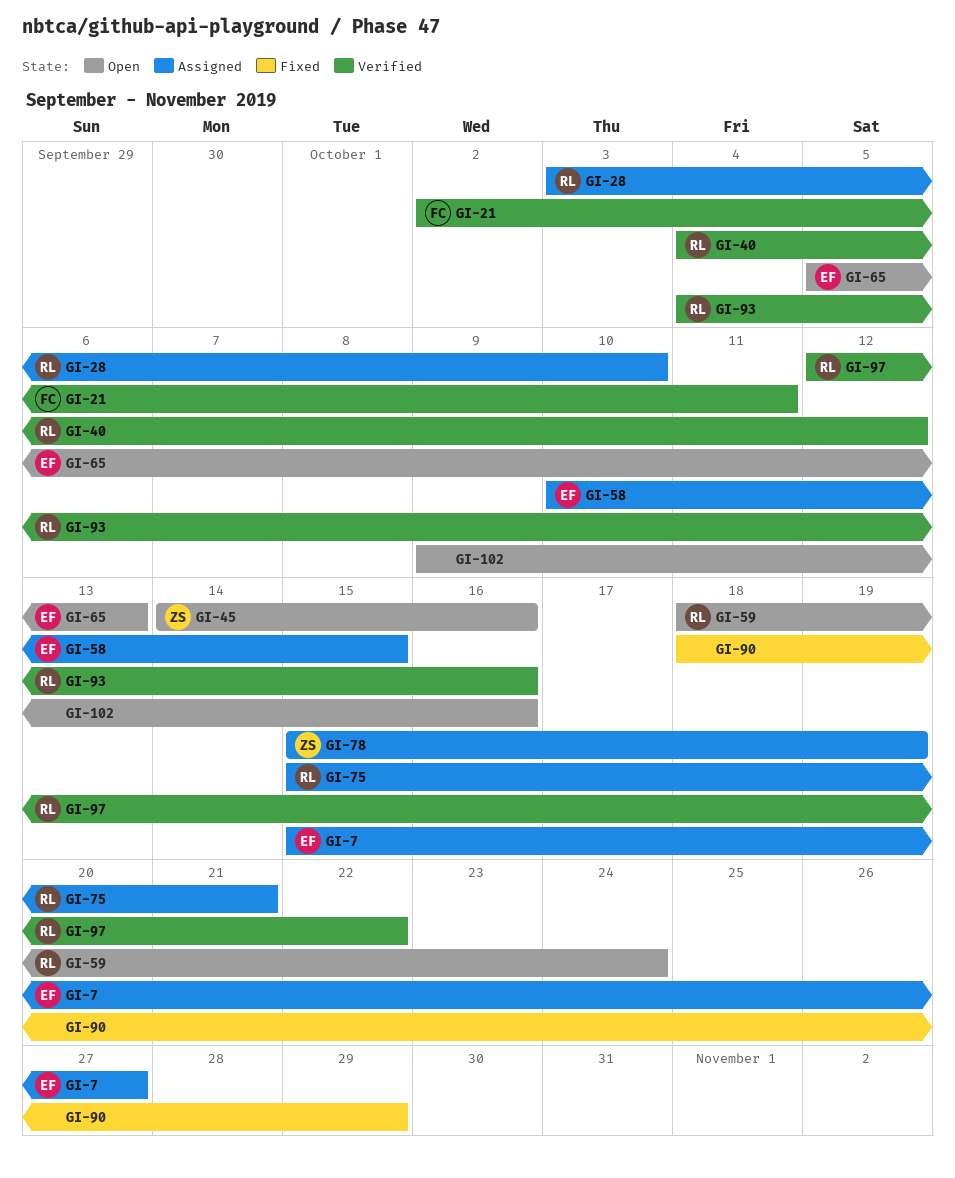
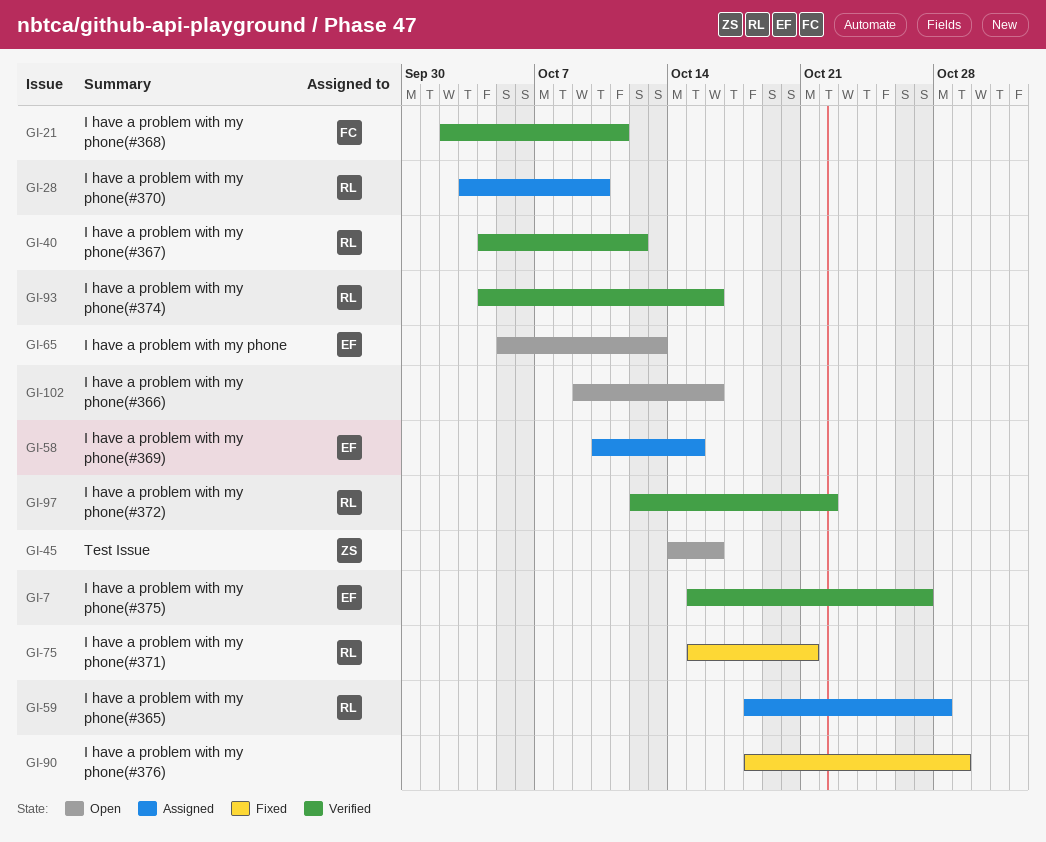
GI-7, status: Assigned -> Verified
GI-59, status: Open -> Assigned
GI-59, due: Oct 24 -> Oct 28
GI-75, status: Assigned -> Fixed
GI-78: present -> none

